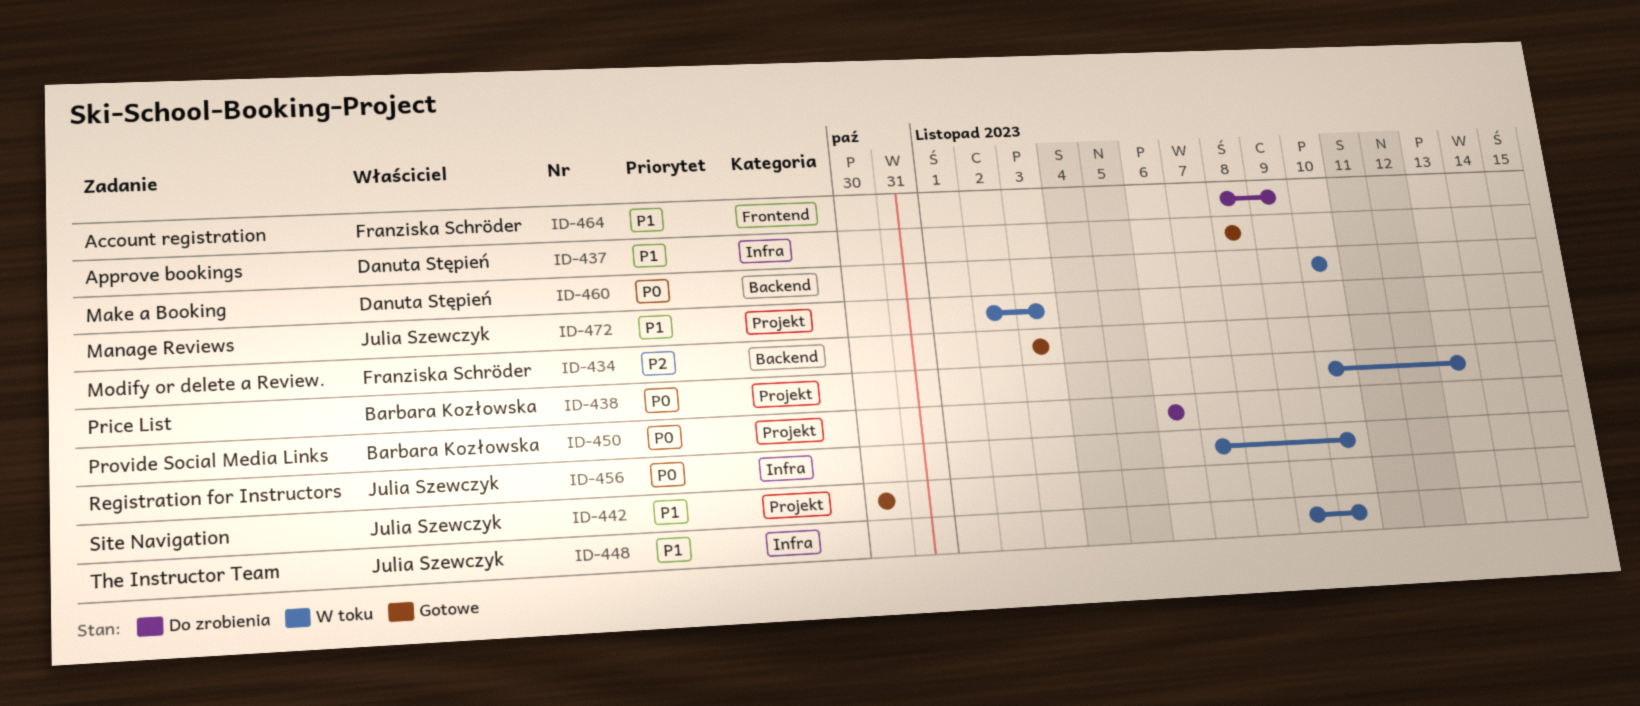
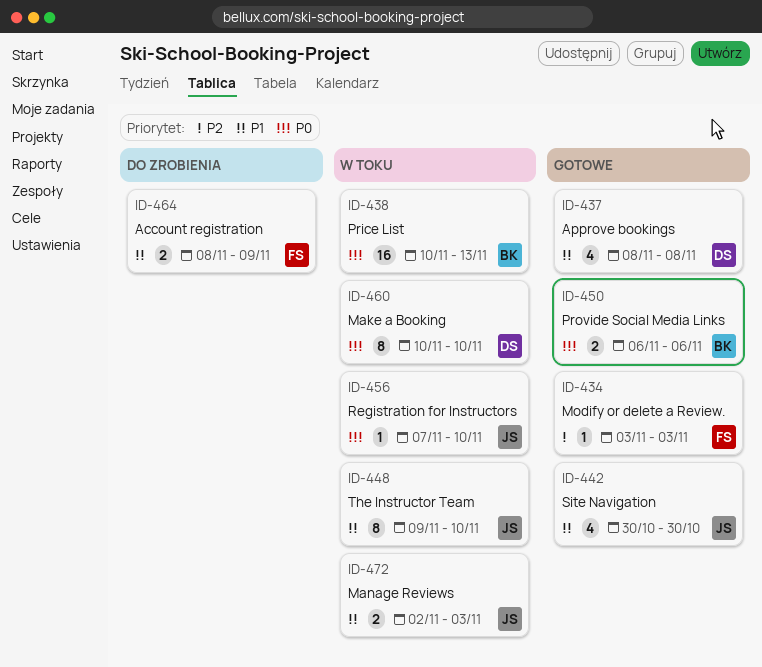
ID-450, status: Do zrobienia -> Gotowe

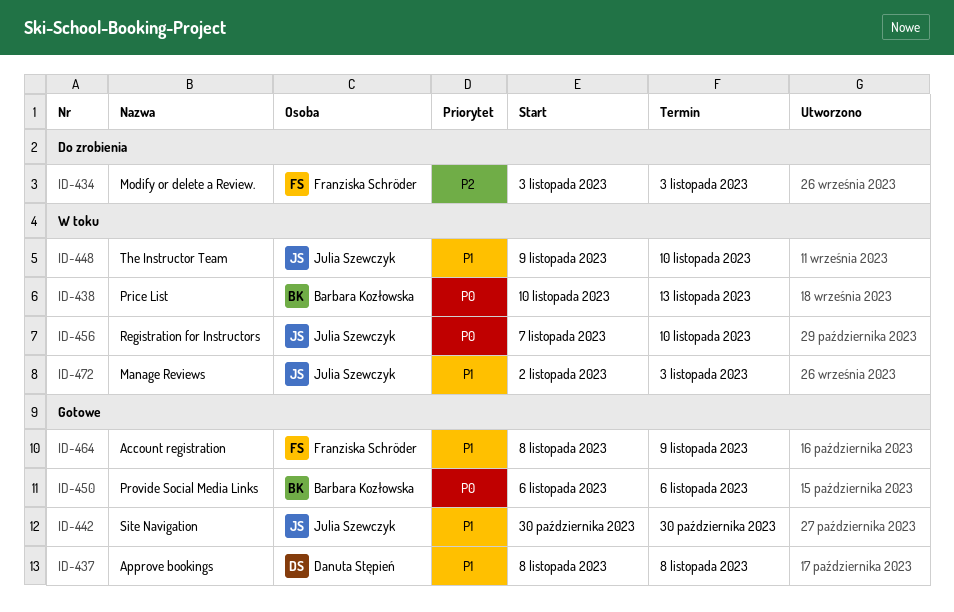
ID-434, status: Gotowe -> Do zrobienia
ID-460: present -> none
ID-464, status: Do zrobienia -> Gotowe

